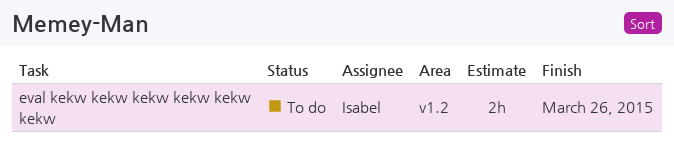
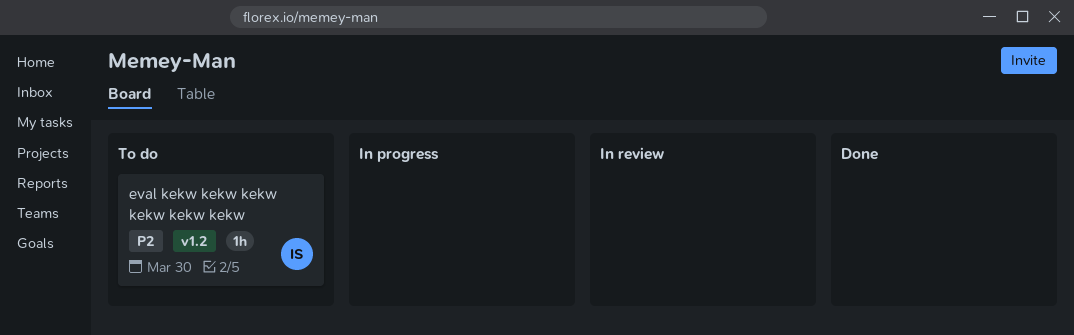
eval kekw kekw kekw kekw kekw kekw, estimate: 2h -> 1h
eval kekw kekw kekw kekw kekw kekw, due: Mar 26 -> Mar 30

